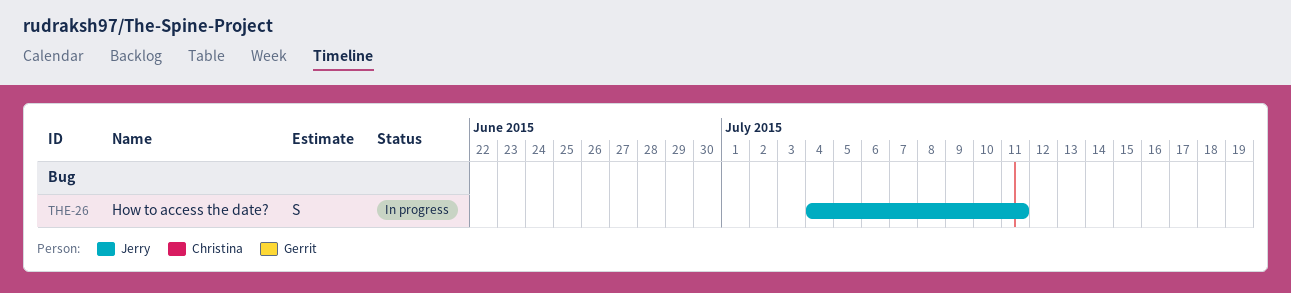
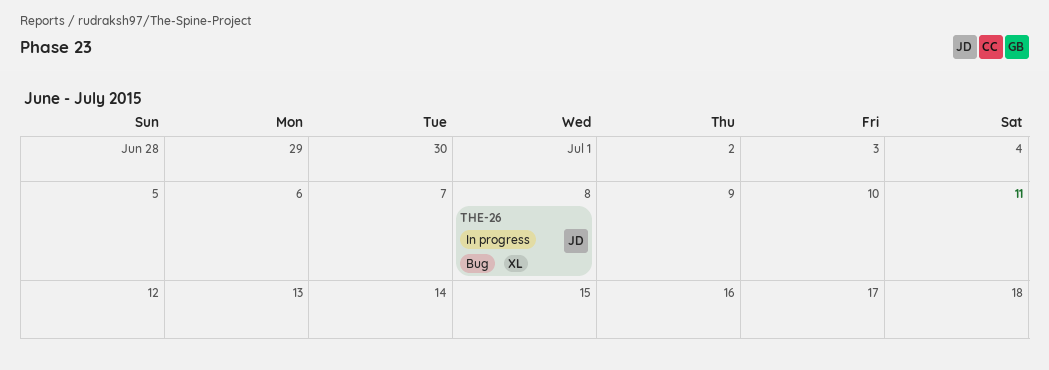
THE-26, estimate: S -> XL
THE-26, due: Jul 11 -> Jul 8

